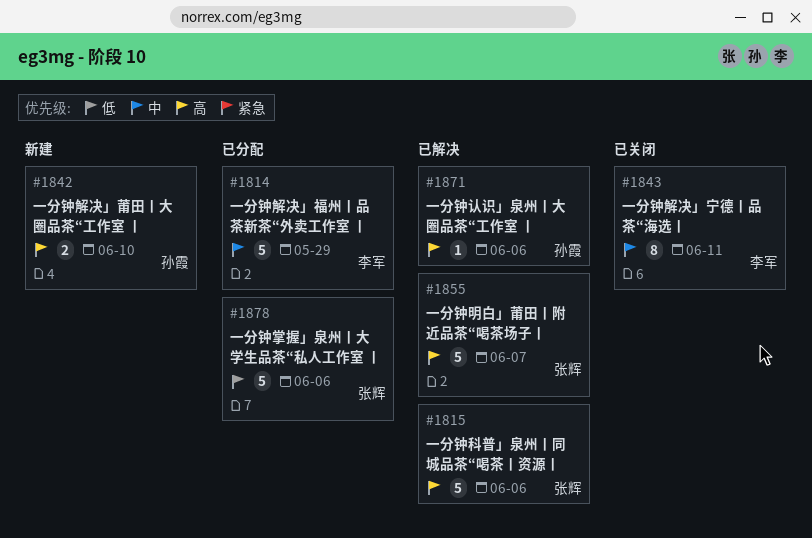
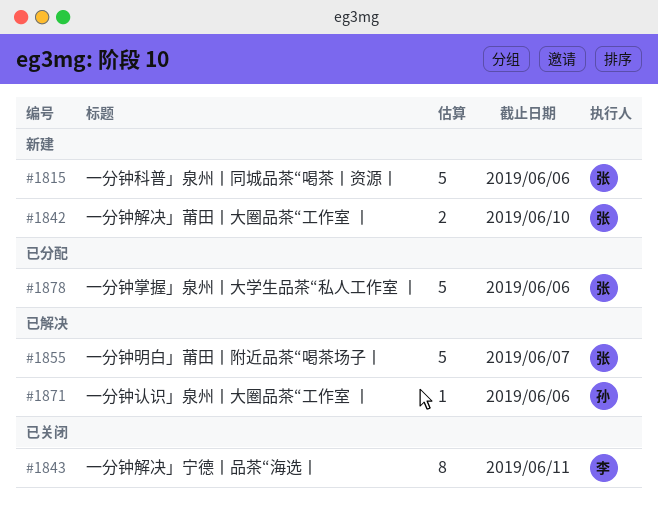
#1814: present -> none
#1815, status: 已解决 -> 新建
#1842, owner: 孙霞 -> 张辉

